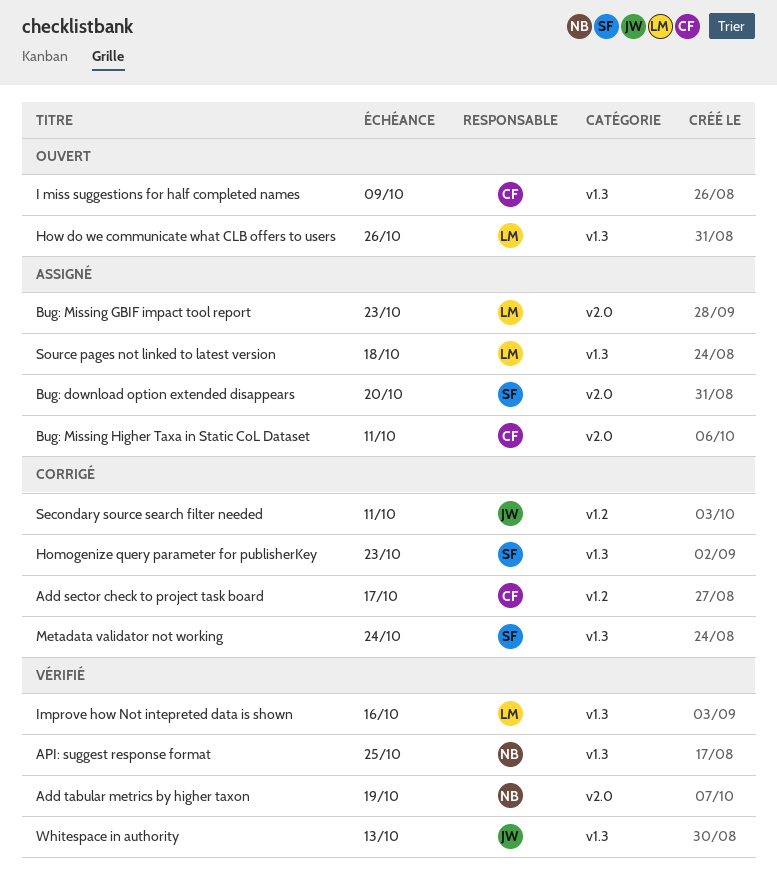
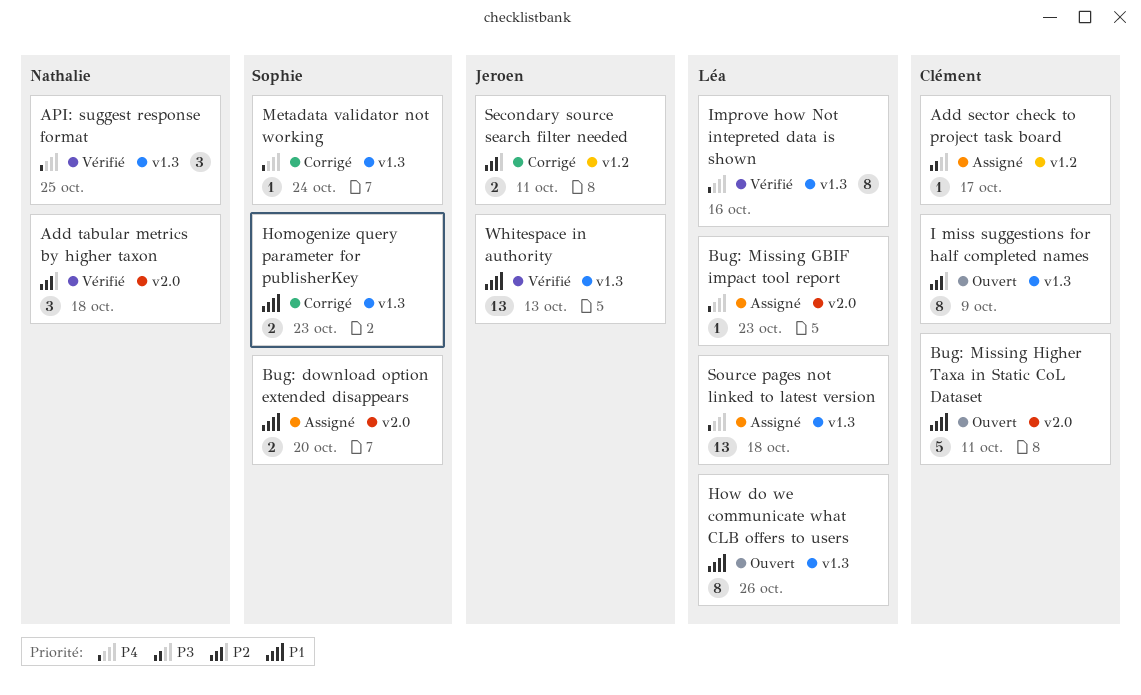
Add sector check to project task board, status: Corrigé -> Assigné
Add tabular metrics by higher taxon, due: Oct 19 -> Oct 18
Bug: Missing Higher Taxa in Static CoL Dataset, status: Assigné -> Ouvert

